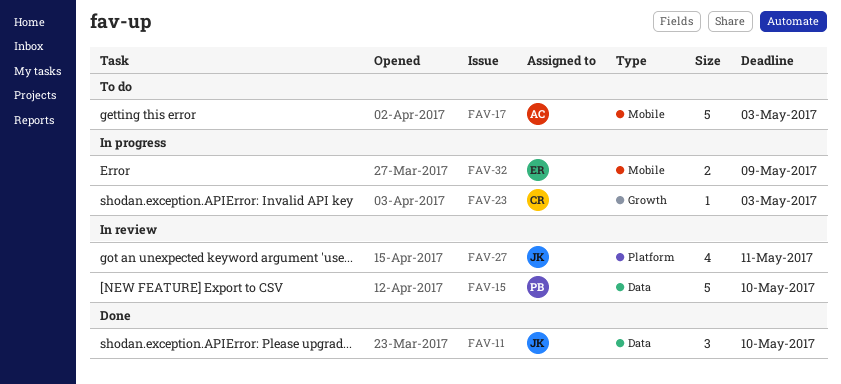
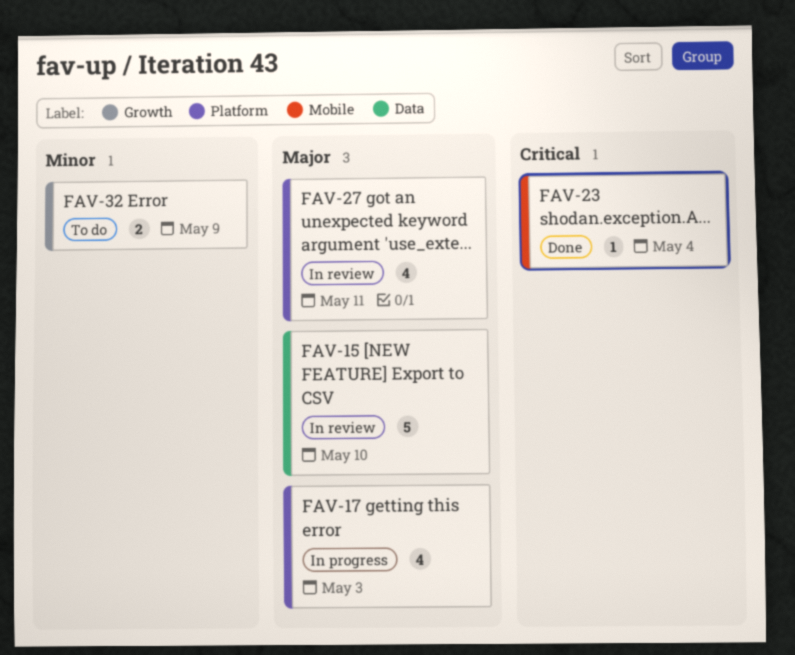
FAV-11: present -> none
FAV-17, status: To do -> In progress
FAV-17, label: Mobile -> Platform
FAV-17, estimate: 5 -> 4
FAV-23, status: In progress -> Done
FAV-23, label: Growth -> Mobile
FAV-23, due: May 3 -> May 4
FAV-32, status: In progress -> To do
FAV-32, label: Mobile -> Growth

